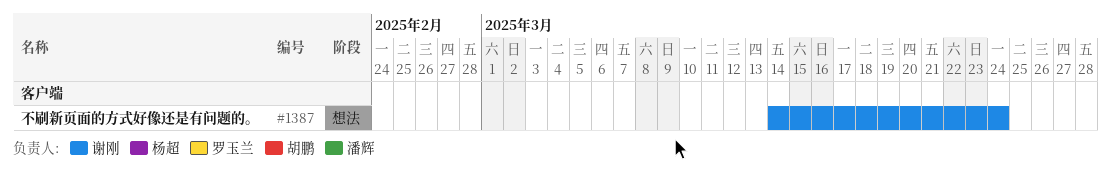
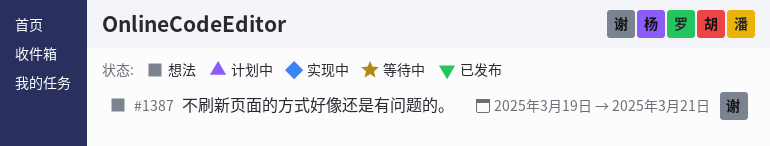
#1387, start: Mar 14 -> Mar 19
#1387, due: Mar 24 -> Mar 21

